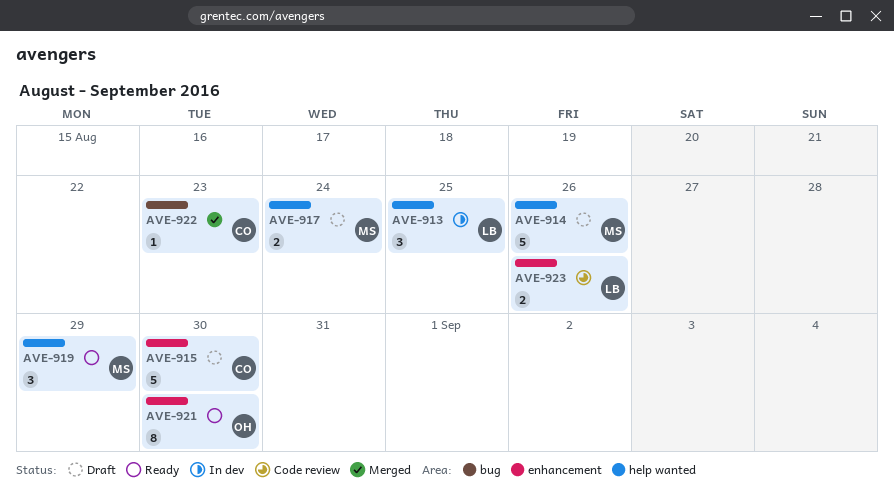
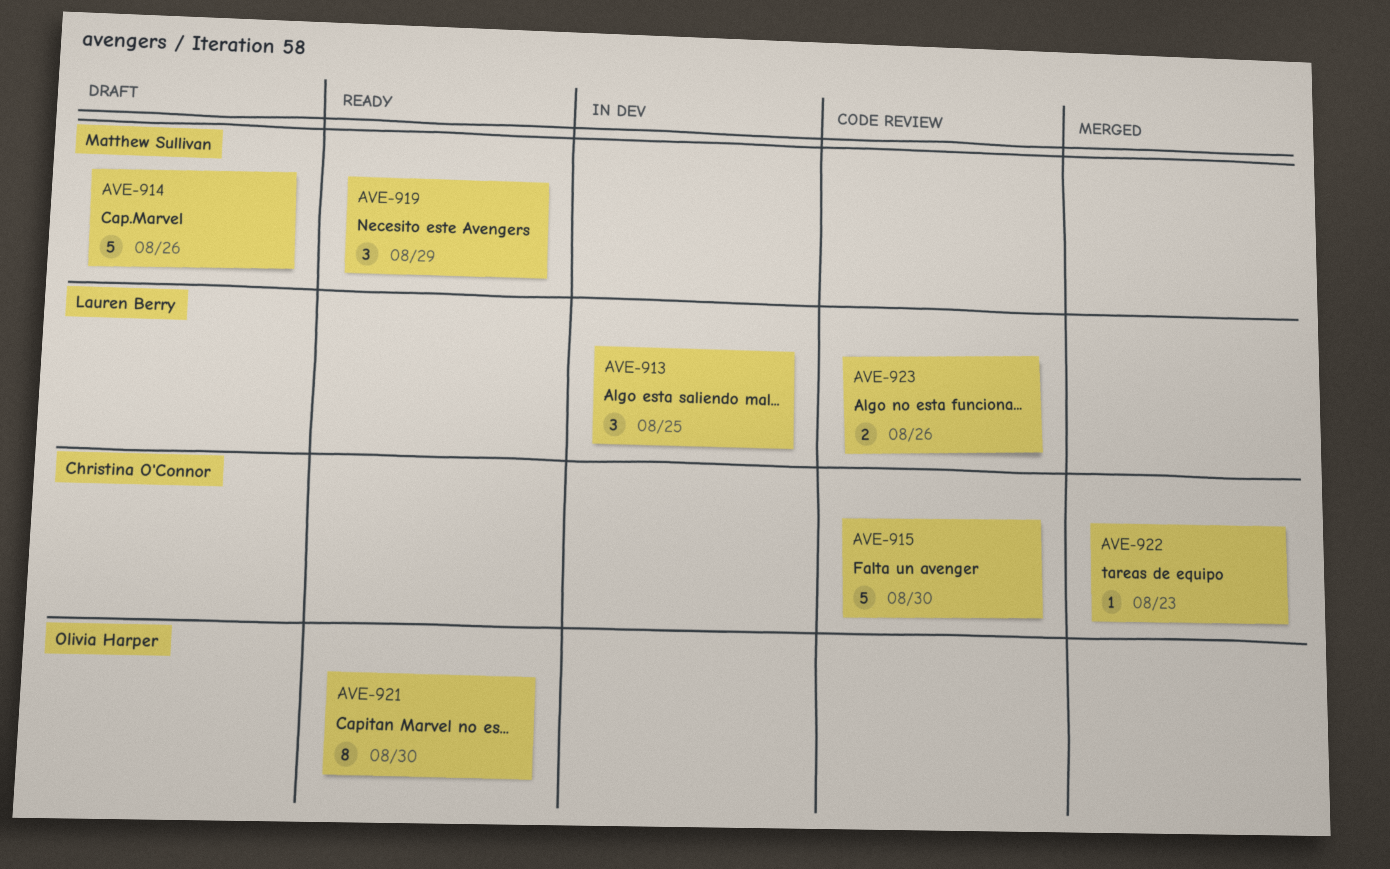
AVE-915, status: Draft -> Code review
AVE-917: present -> none

